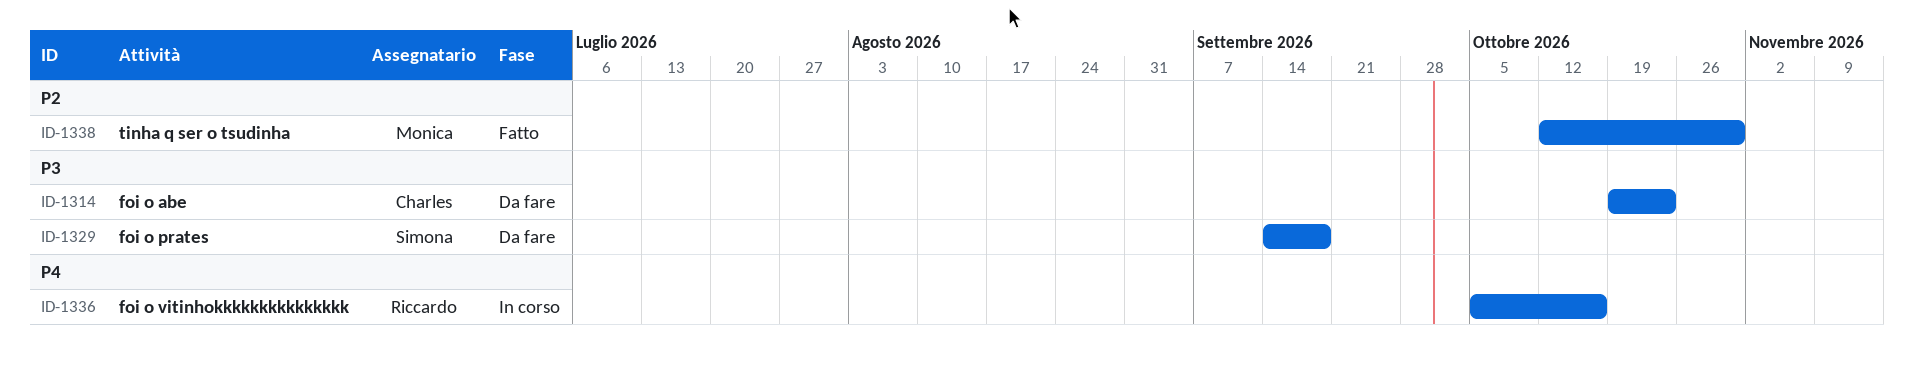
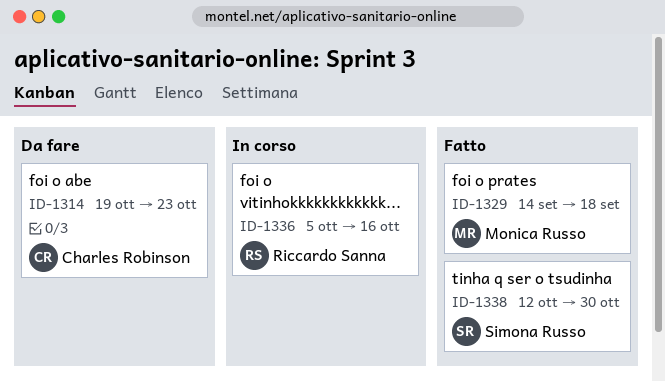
ID-1329, status: Da fare -> Fatto
ID-1329, owner: Simona Russo -> Monica Russo
ID-1338, owner: Monica Russo -> Simona Russo

